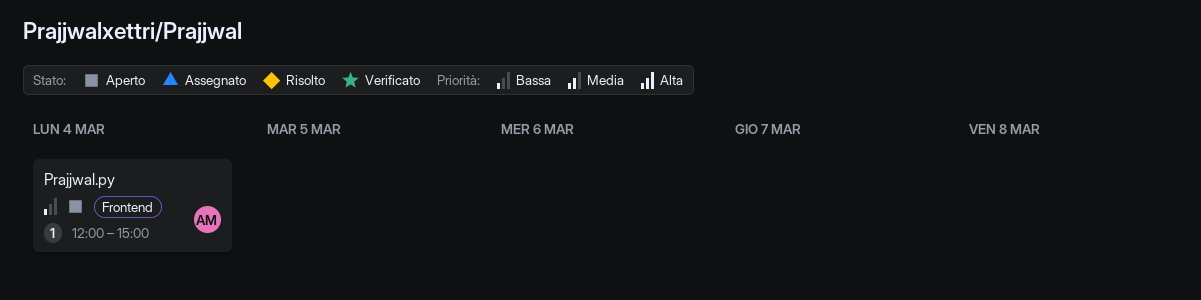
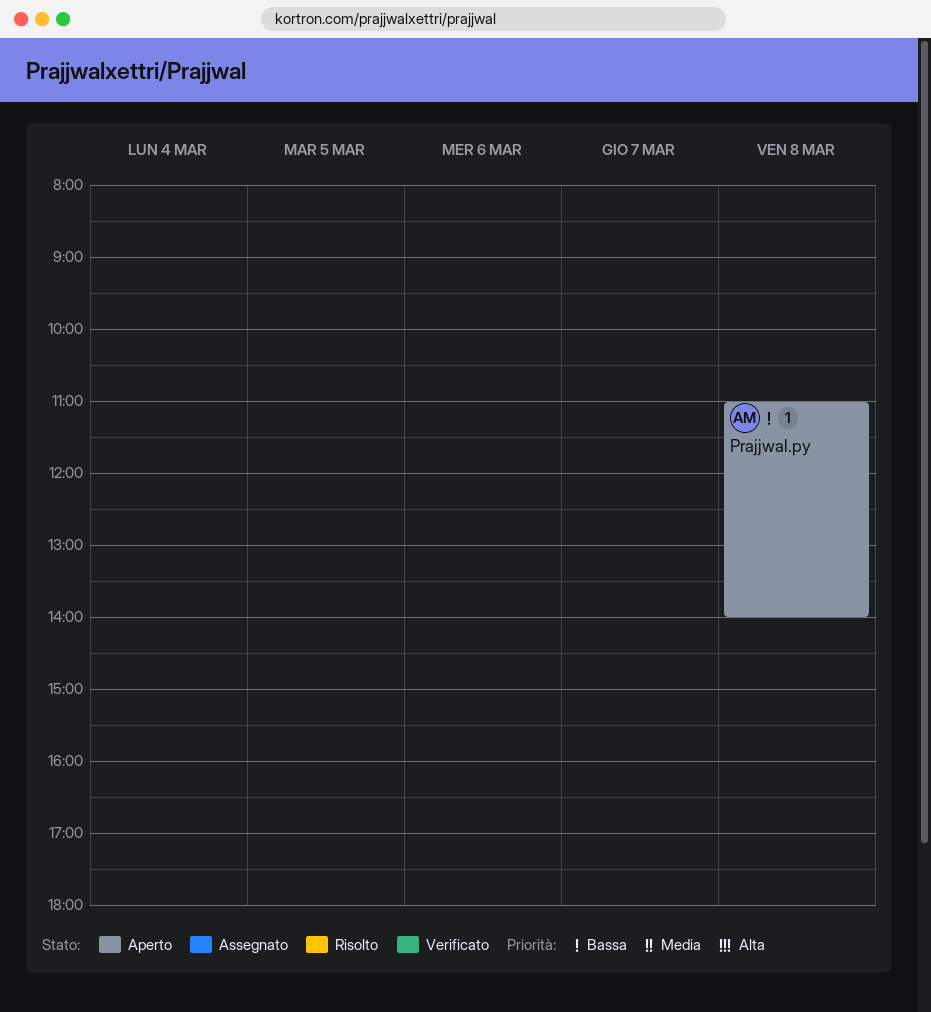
Prajjwal.py, day: Mar 4 -> Mar 8
Prajjwal.py, begins: 12:00 -> 11:00
Prajjwal.py, ends: 15:00 -> 14:00

